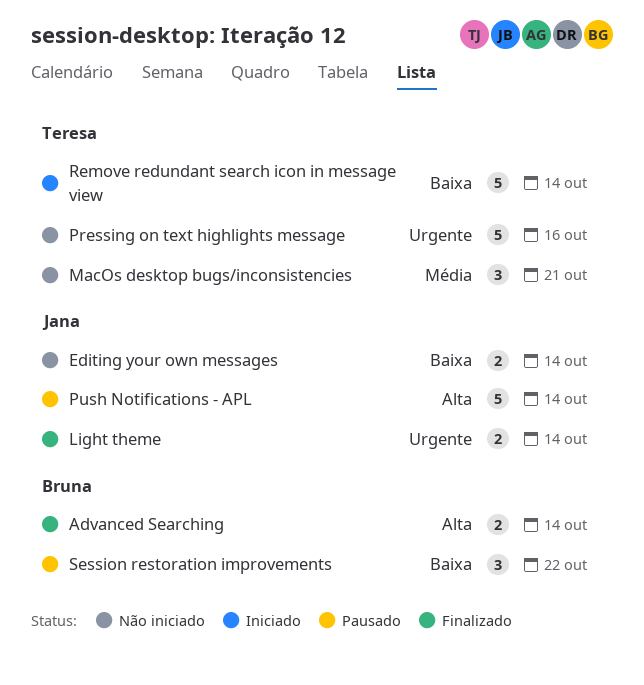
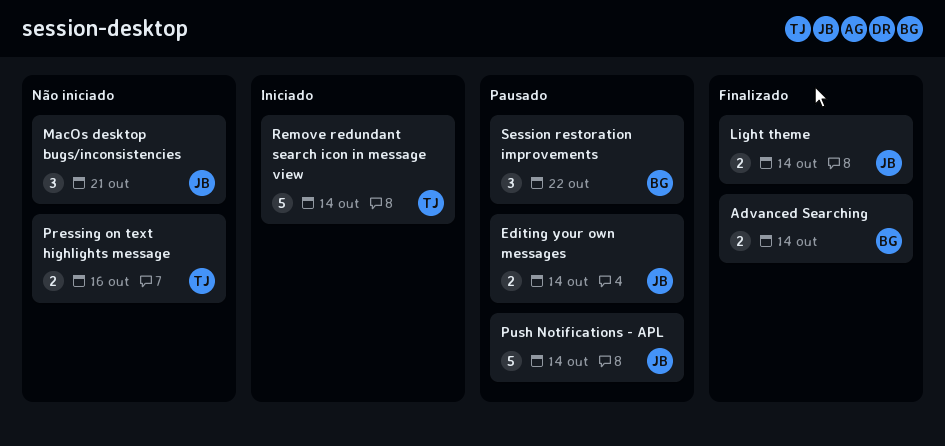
Editing your own messages, status: Não iniciado -> Pausado
MacOs desktop bugs/inconsistencies, owner: Teresa -> Jana
Pressing on text highlights message, estimate: 5 -> 2

